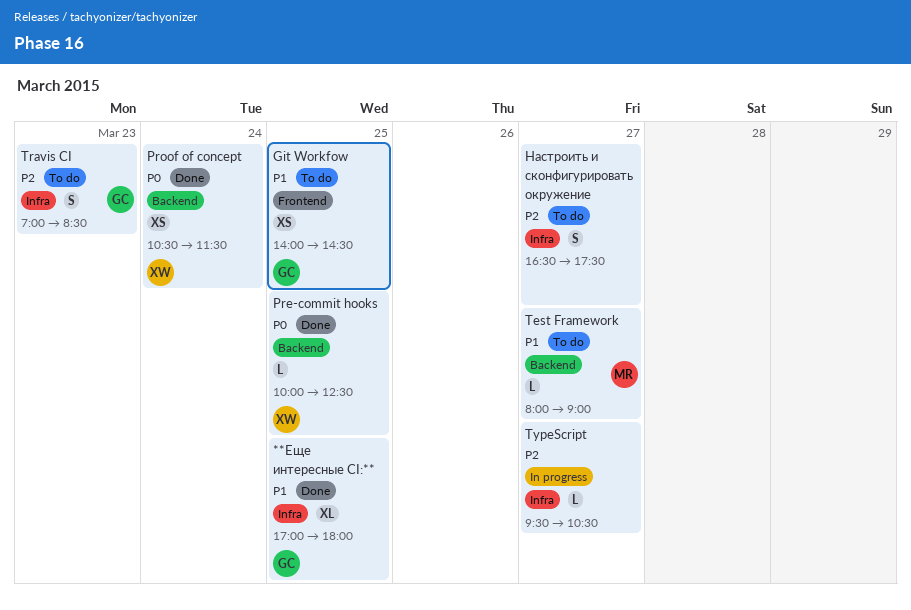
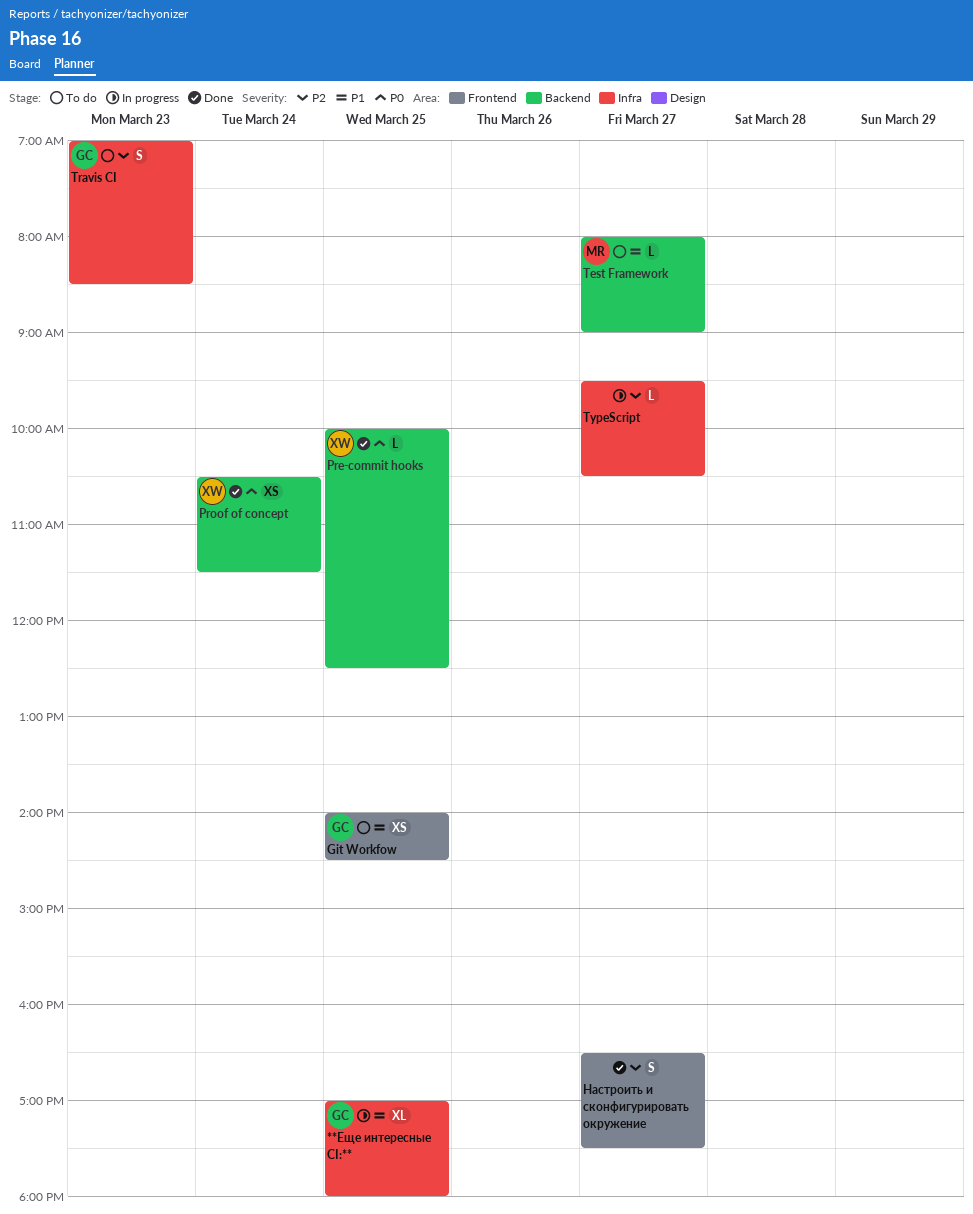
**Еще интересные CI:**, status: Done -> In progress
Настроить и сконфигурировать окружение, status: To do -> Done
Настроить и сконфигурировать окружение, label: Infra -> Frontend

